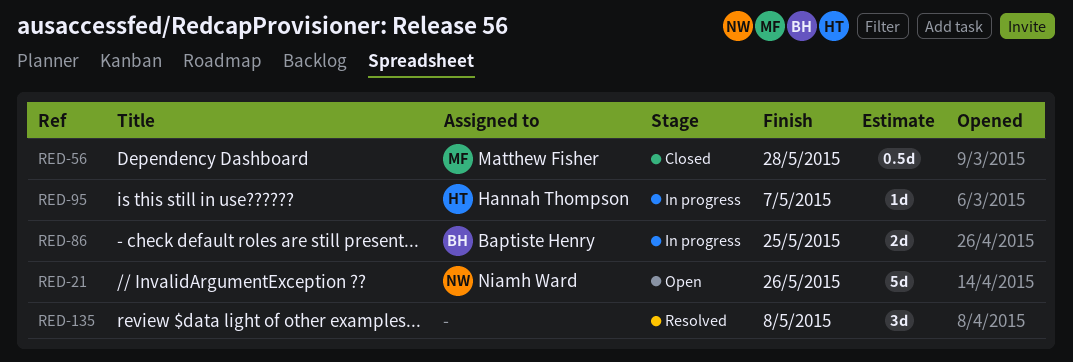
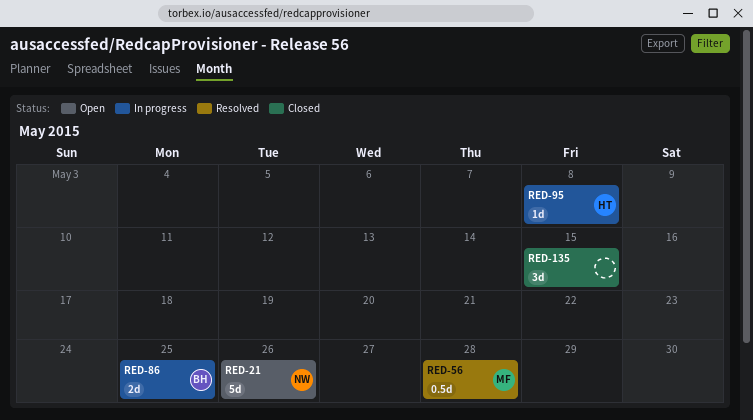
RED-56, status: Closed -> Resolved
RED-95, due: May 7 -> May 8
RED-135, status: Resolved -> Closed
RED-135, due: May 8 -> May 15

